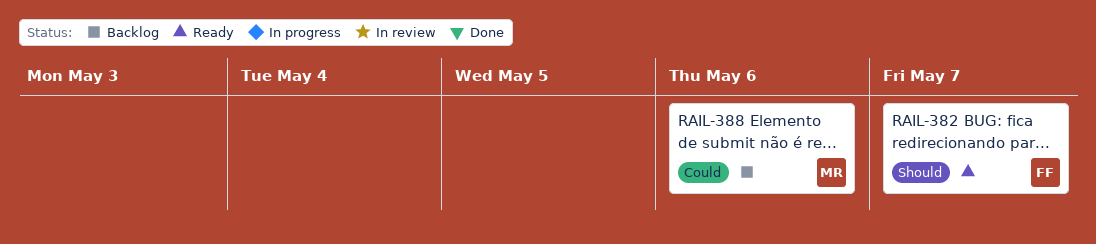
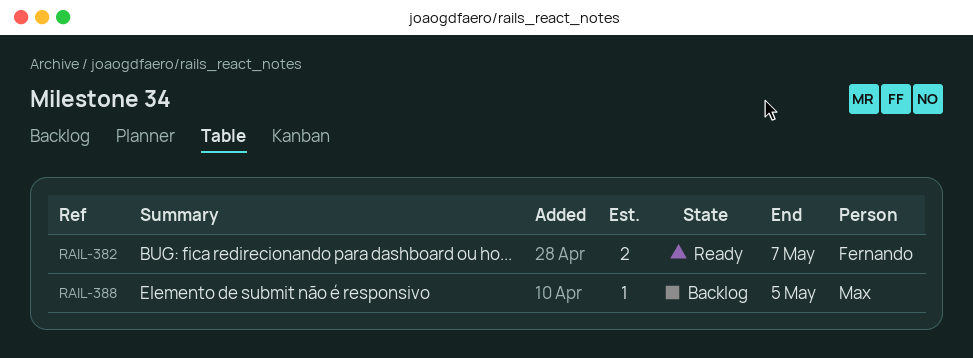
RAIL-388, due: May 6 -> May 5

